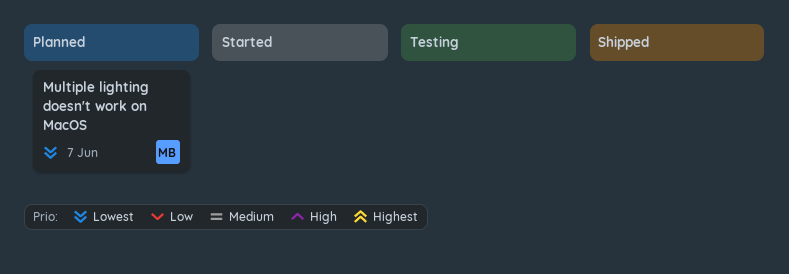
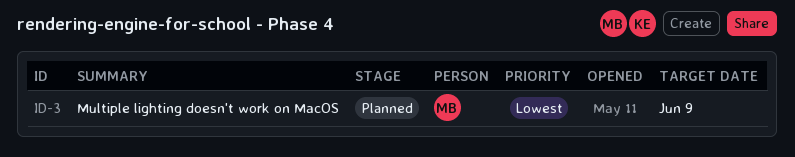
Multiple lighting doesn't work on MacOS, due: Jun 7 -> Jun 9

